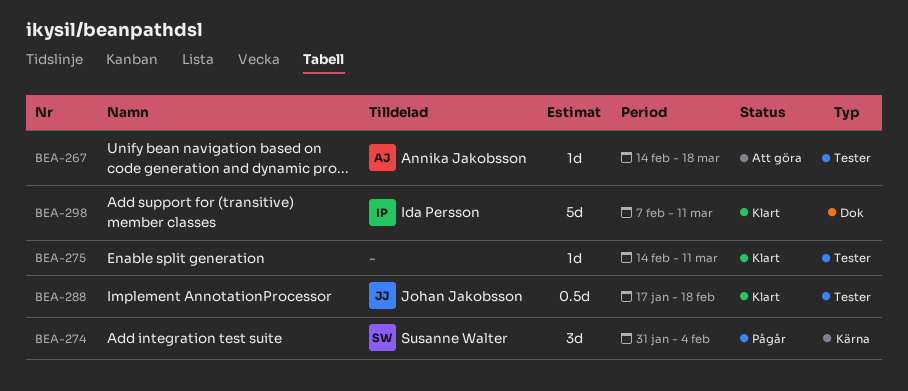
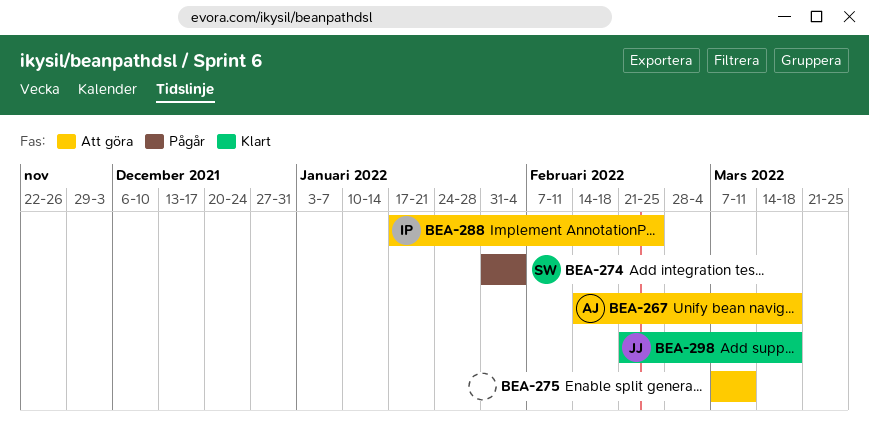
BEA-275, status: Klart -> Att göra
BEA-275, start: Feb 14 -> Mar 7
BEA-288, status: Klart -> Att göra
BEA-288, owner: Johan Jakobsson -> Ida Persson
BEA-288, due: Feb 18 -> Feb 25
BEA-298, owner: Ida Persson -> Johan Jakobsson
BEA-298, start: Feb 7 -> Feb 21
BEA-298, due: Mar 11 -> Mar 18

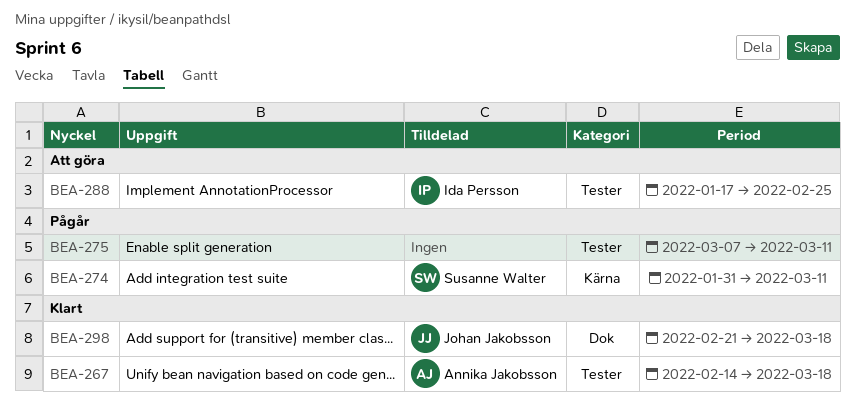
BEA-267, status: Att göra -> Klart
BEA-274, due: Feb 4 -> Mar 11
BEA-275, status: Att göra -> Pågår

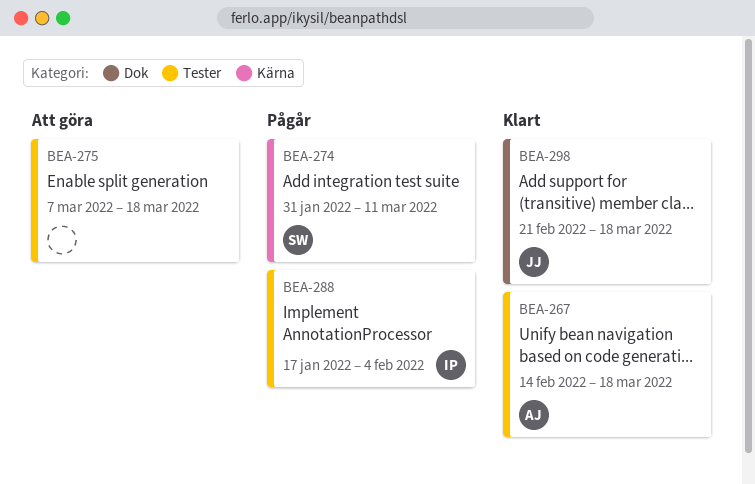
BEA-275, status: Pågår -> Att göra
BEA-275, due: Mar 11 -> Mar 18
BEA-288, status: Att göra -> Pågår
BEA-288, due: Feb 25 -> Feb 4

